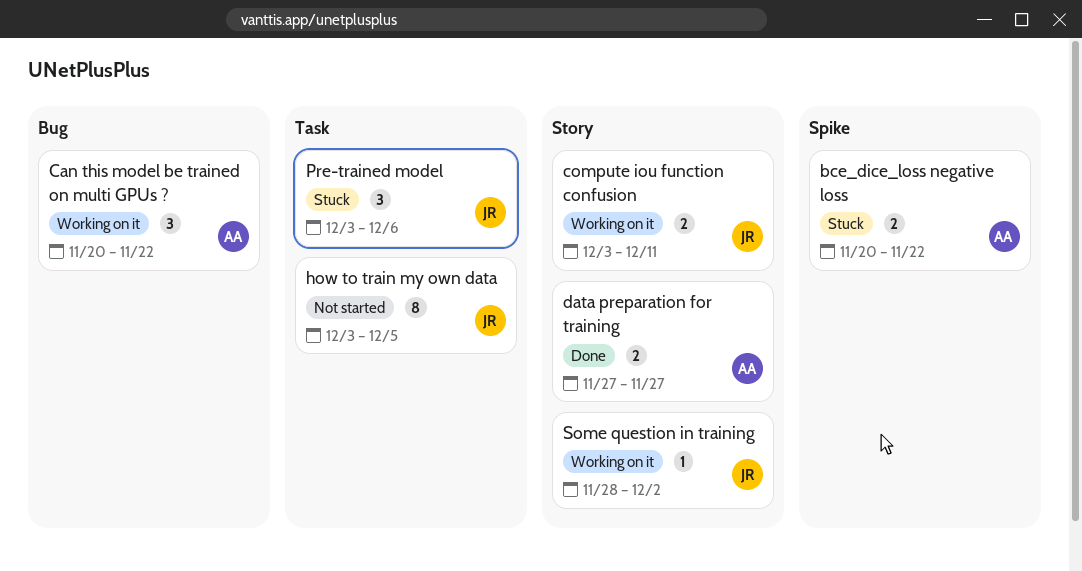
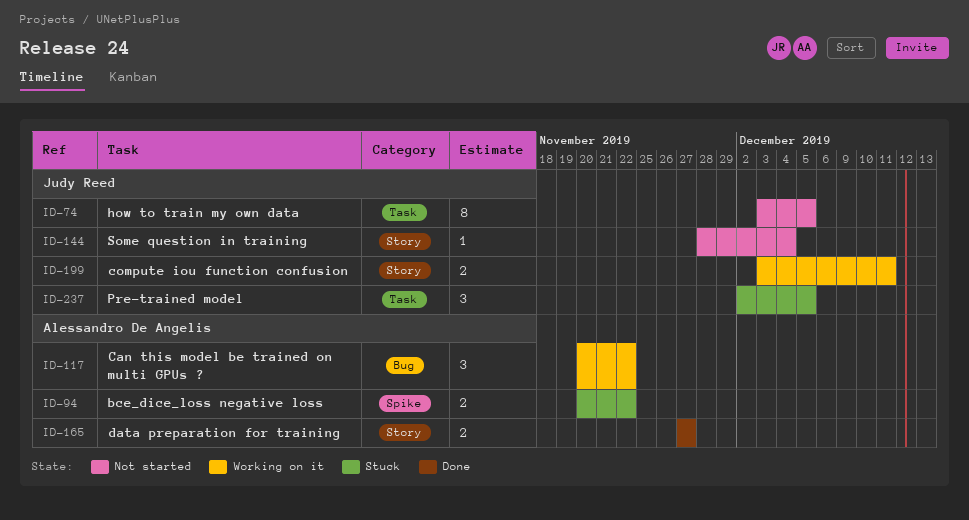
Pre-trained model, start: Dec 3 -> Dec 2
Pre-trained model, due: Dec 6 -> Dec 5
Some question in training, status: Working on it -> Not started
Some question in training, due: Dec 2 -> Dec 4

